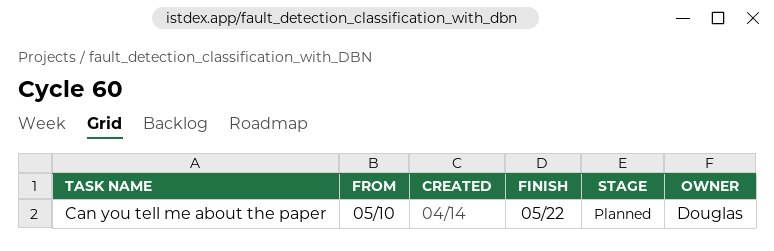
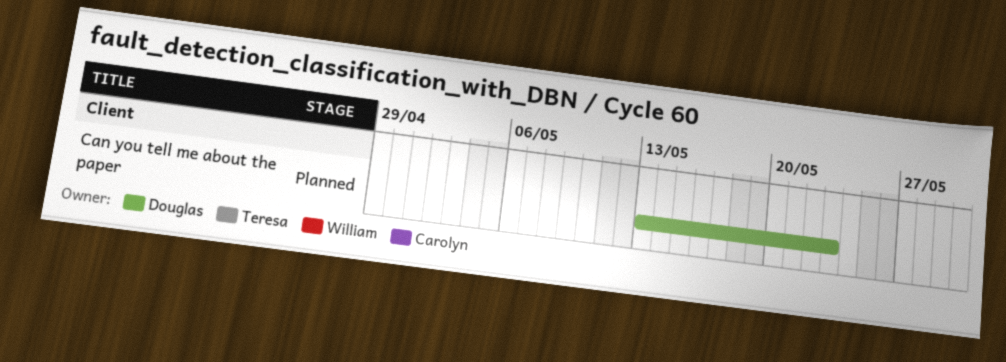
Can you tell me about the paper, start: May 10 -> May 13
Can you tell me about the paper, due: May 22 -> May 23

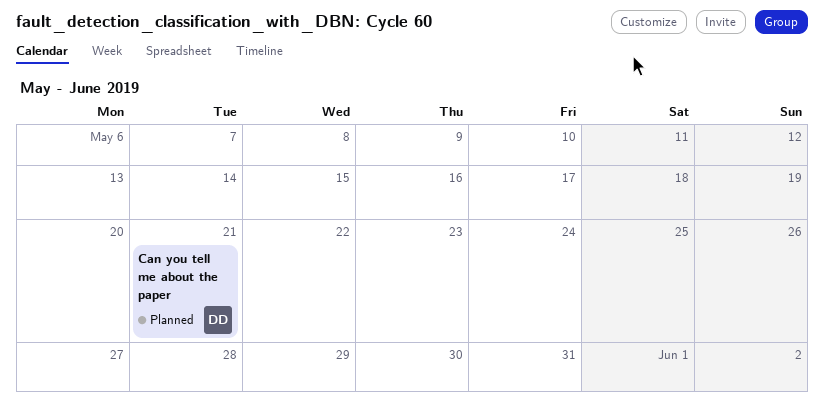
Can you tell me about the paper, due: May 23 -> May 21

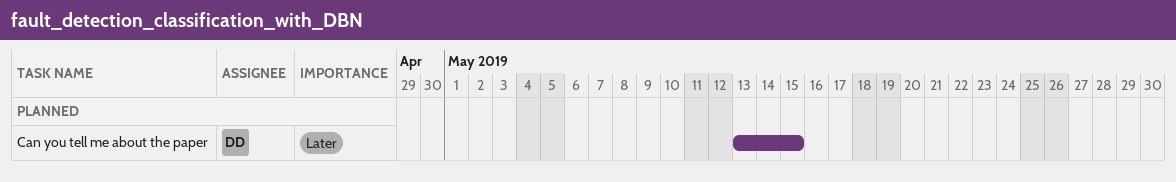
Can you tell me about the paper, due: May 21 -> May 15

